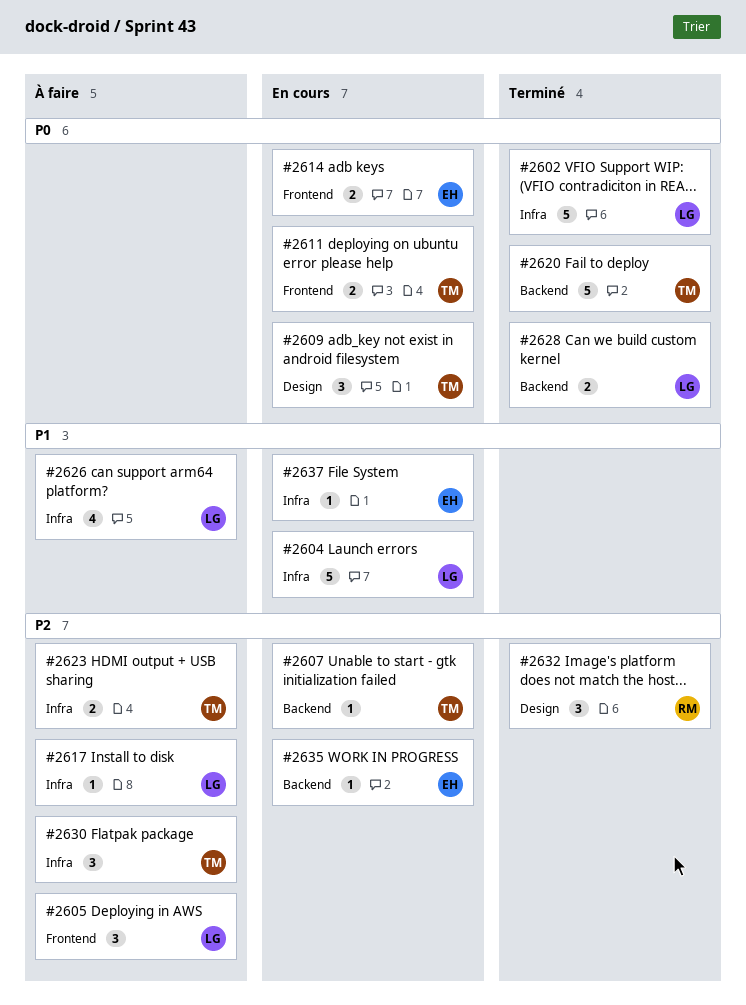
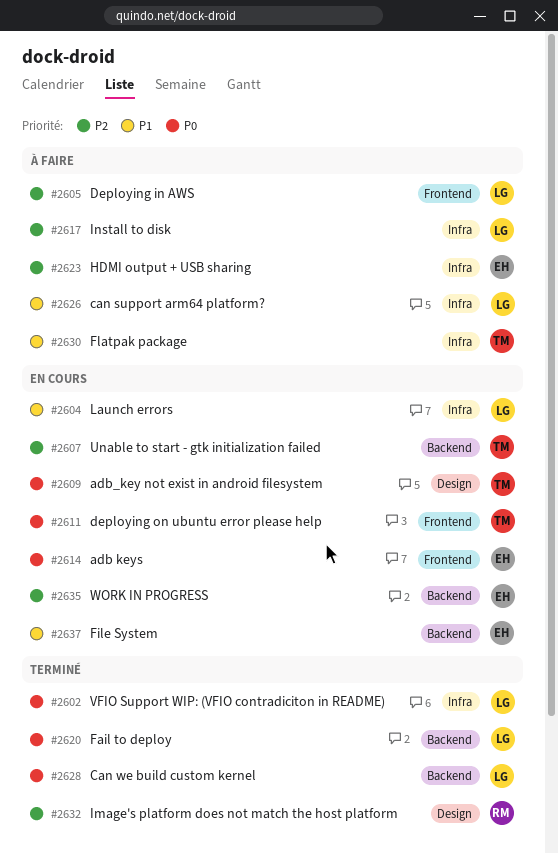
#2620, owner: TM -> LG
#2623, owner: TM -> EH
#2630, priority: P2 -> P1
#2637, label: Infra -> Backend

